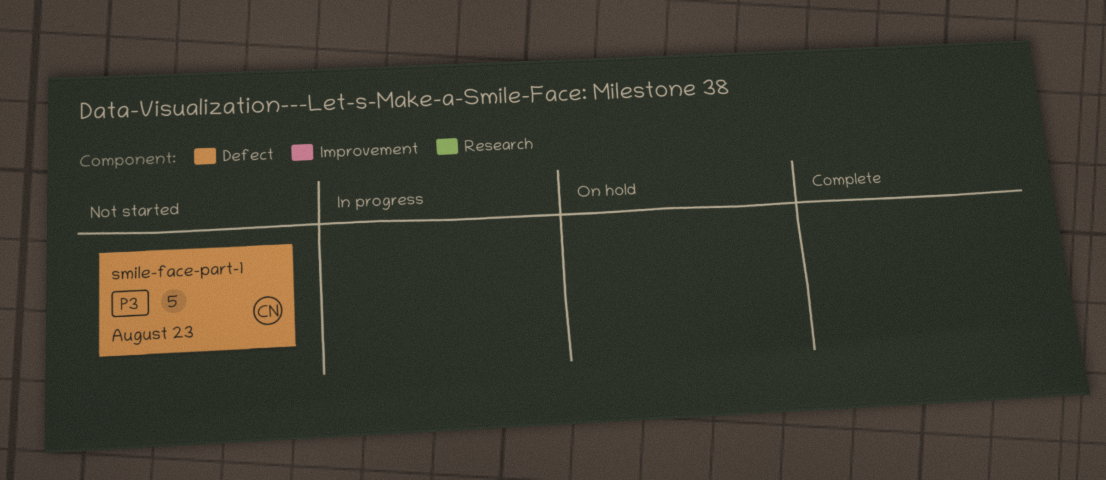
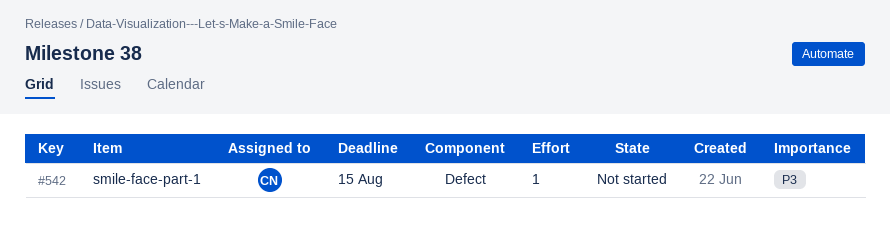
smile-face-part-1, estimate: 5 -> 1
smile-face-part-1, due: Aug 23 -> Aug 15

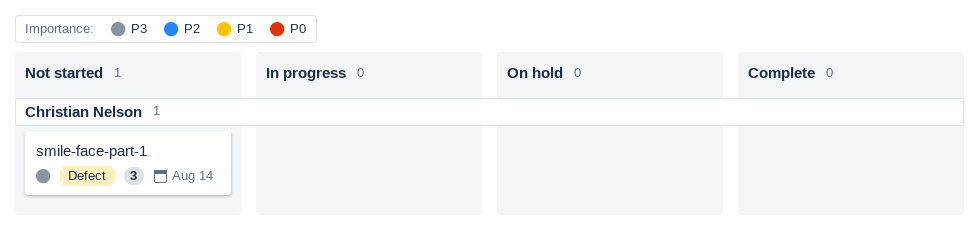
smile-face-part-1, estimate: 1 -> 3
smile-face-part-1, due: Aug 15 -> Aug 14

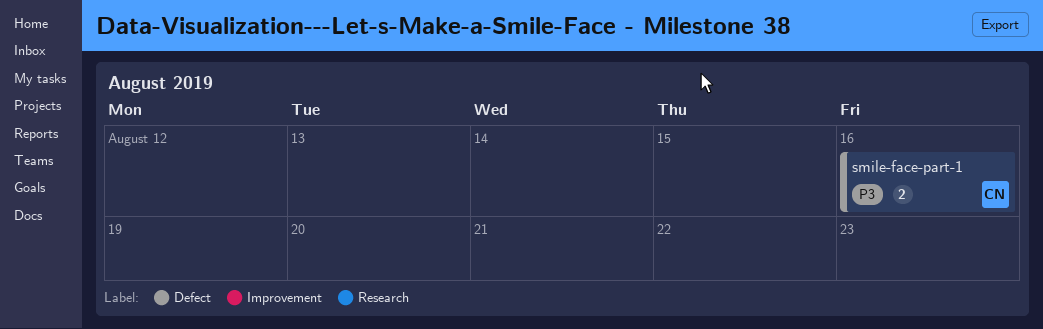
smile-face-part-1, estimate: 3 -> 2
smile-face-part-1, due: Aug 14 -> Aug 16

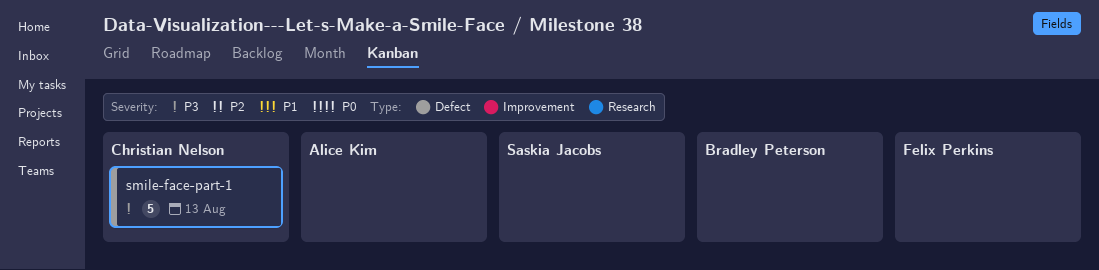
smile-face-part-1, estimate: 2 -> 5
smile-face-part-1, due: Aug 16 -> Aug 13

